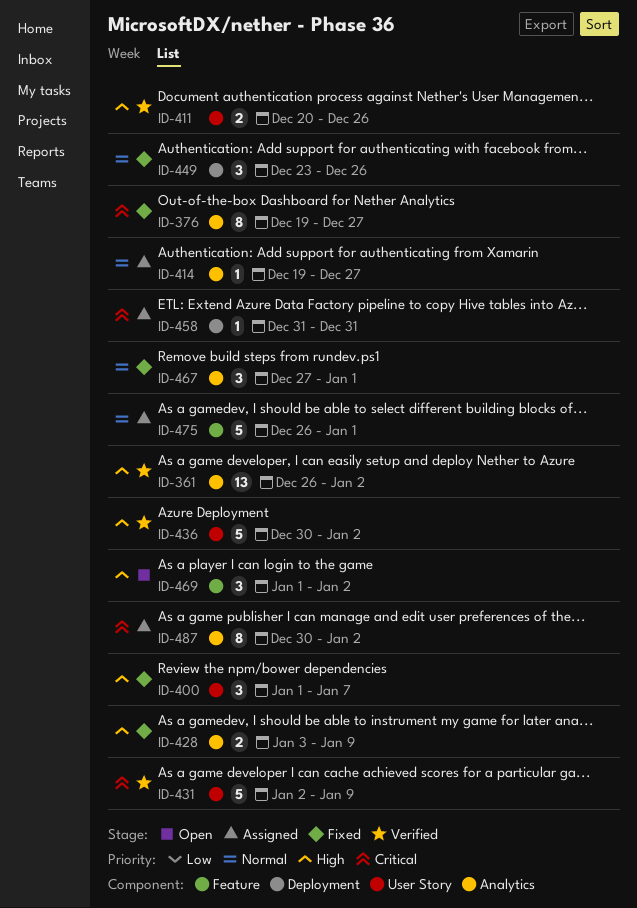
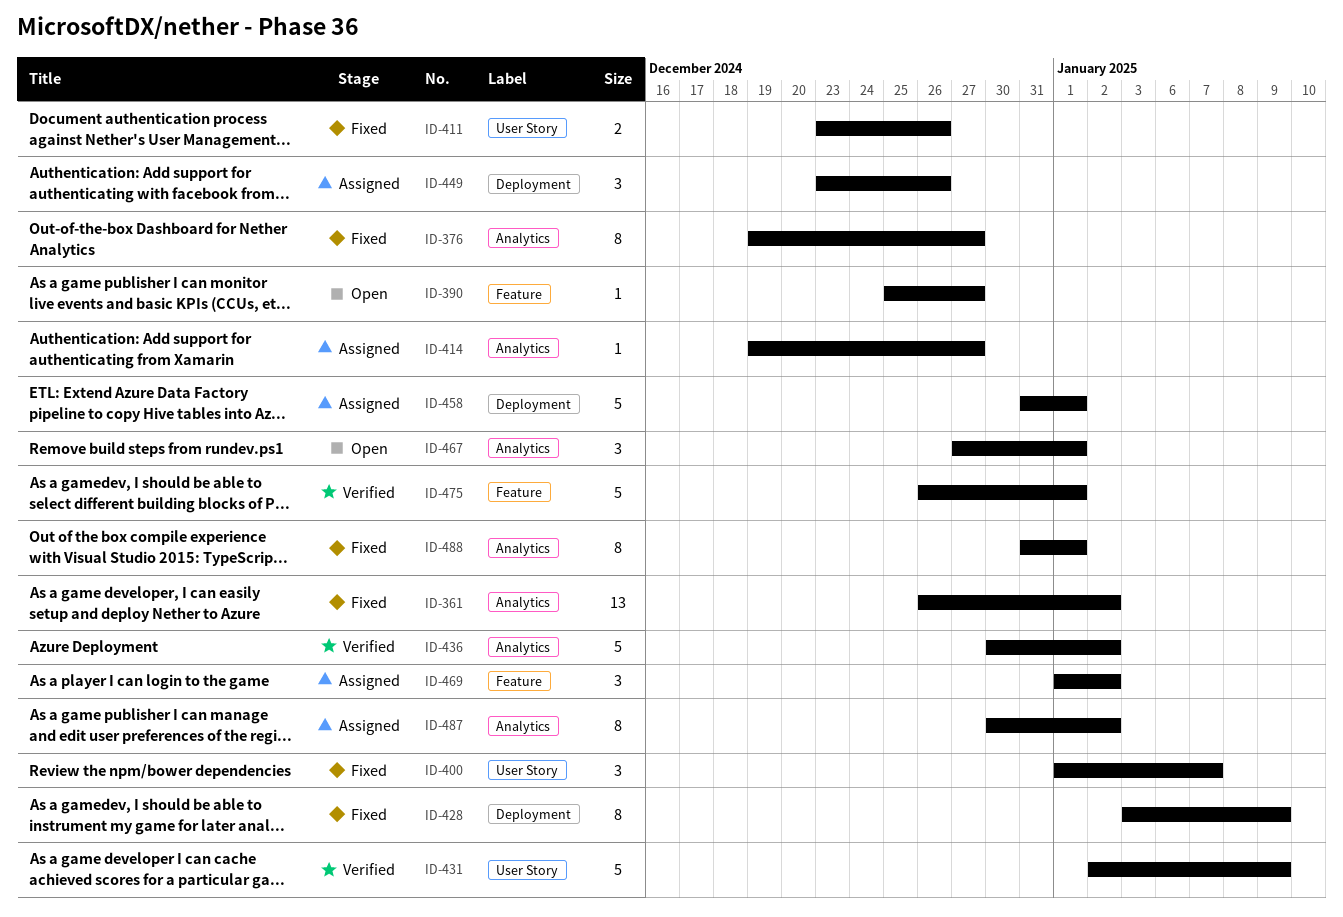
ID-361, status: Verified -> Fixed
ID-390: none -> present
ID-411, status: Verified -> Fixed
ID-411, start: Dec 20 -> Dec 23
ID-428, label: Analytics -> Deployment
ID-428, estimate: 2 -> 8
ID-436, label: User Story -> Analytics
ID-449, status: Fixed -> Assigned
ID-458, estimate: 1 -> 5
ID-458, due: Dec 31 -> Jan 1
ID-467, status: Fixed -> Open
ID-469, status: Open -> Assigned
ID-475, status: Assigned -> Verified
ID-488: none -> present

